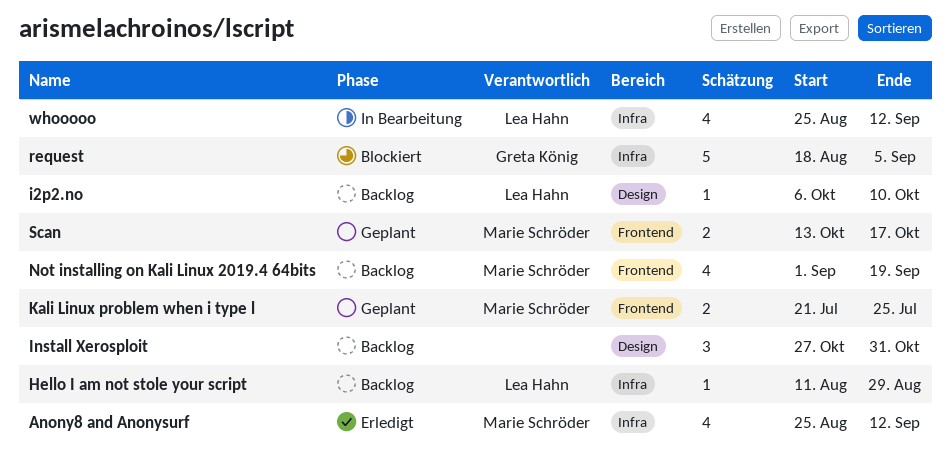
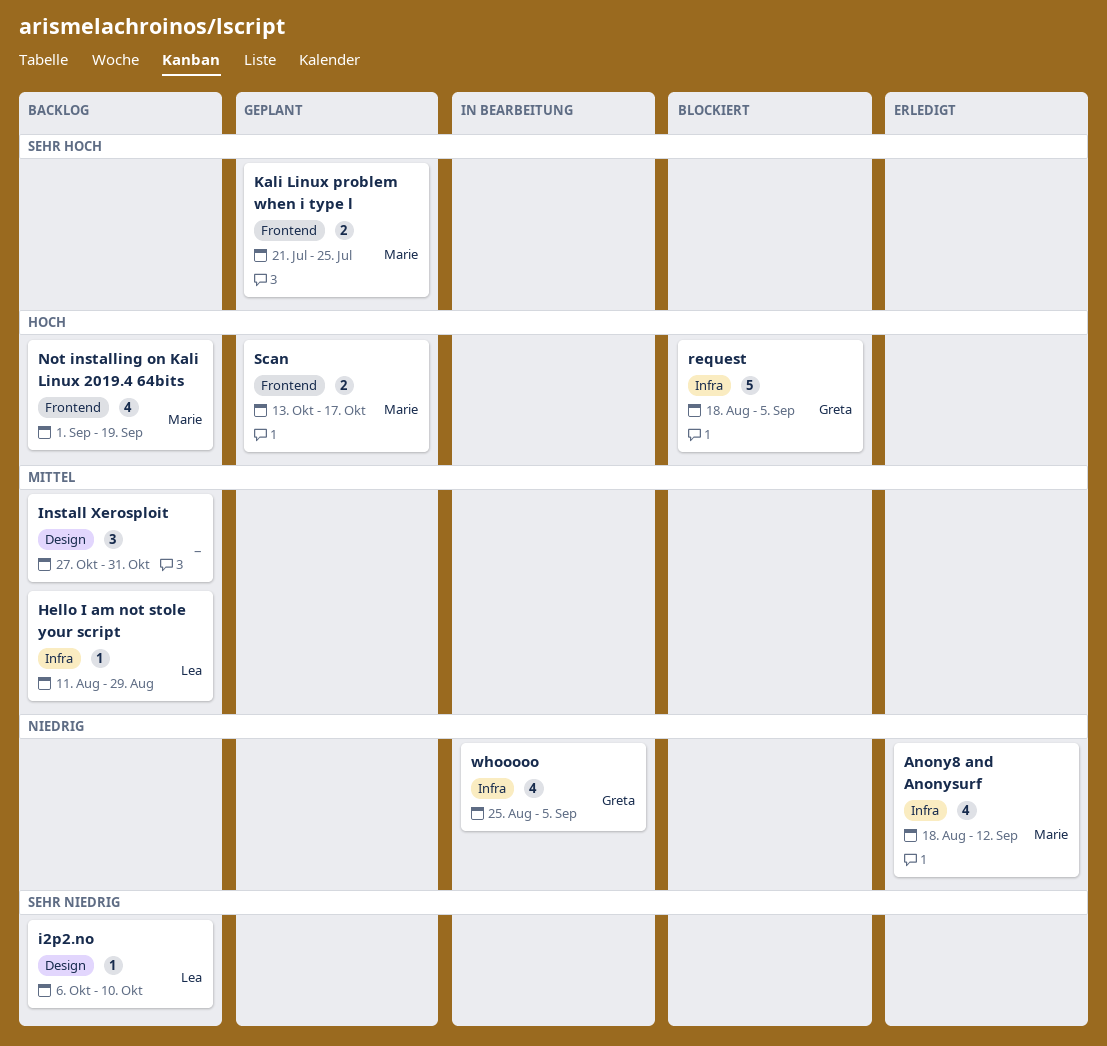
Anony8 and Anonysurf, start: Aug 25 -> Aug 18
whooooo, owner: Lea Hahn -> Greta König
whooooo, due: Sep 12 -> Sep 5

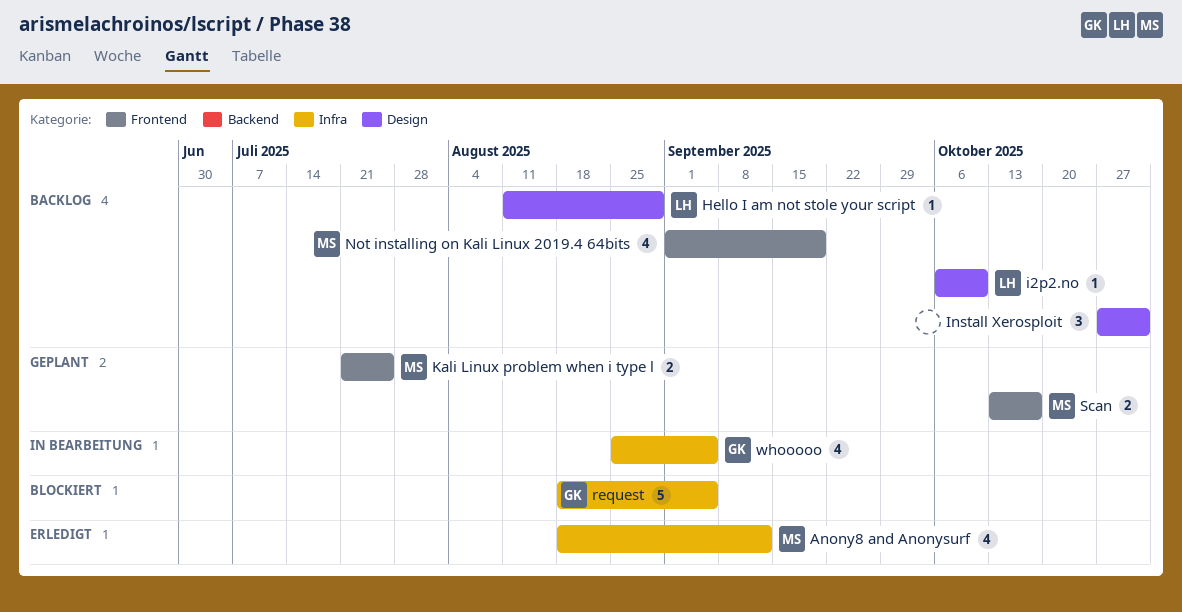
Hello I am not stole your script, label: Infra -> Design

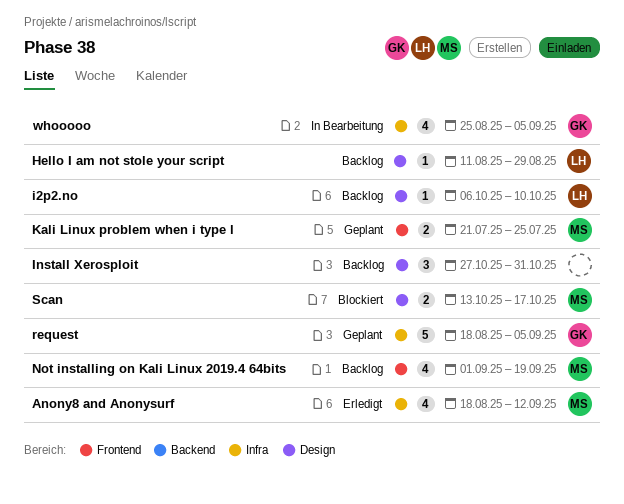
request, status: Blockiert -> Geplant
Scan, status: Geplant -> Blockiert
Scan, label: Frontend -> Design

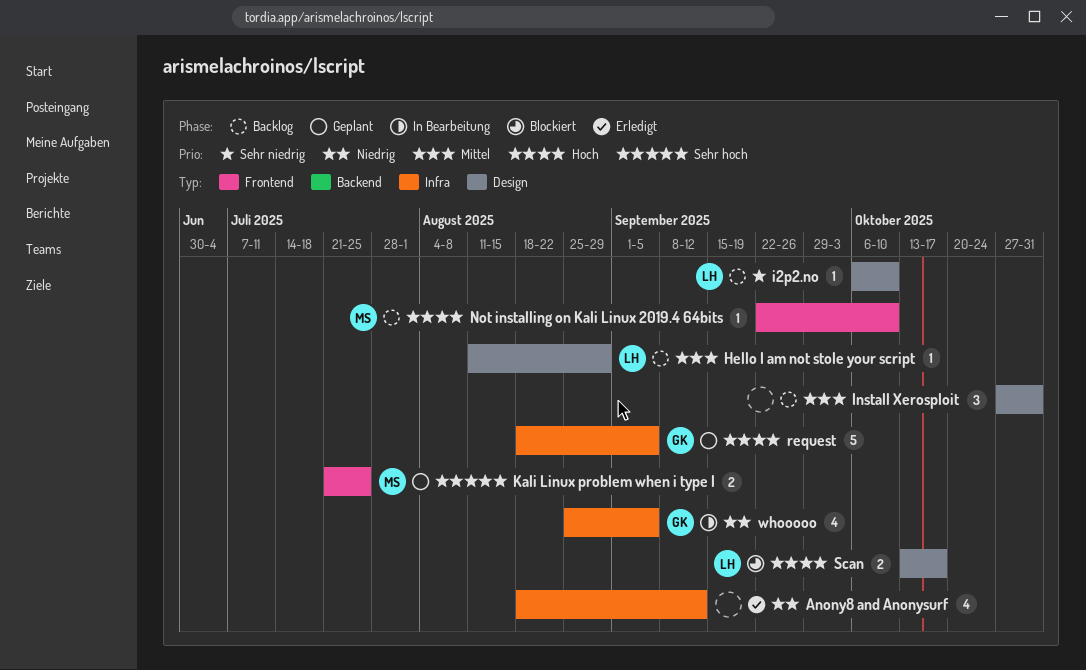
Anony8 and Anonysurf, owner: MS -> none
Not installing on Kali Linux 2019.4 64bits, estimate: 4 -> 1
Not installing on Kali Linux 2019.4 64bits, start: Sep 1 -> Sep 22
Not installing on Kali Linux 2019.4 64bits, due: Sep 19 -> Oct 10
Scan, owner: MS -> LH

